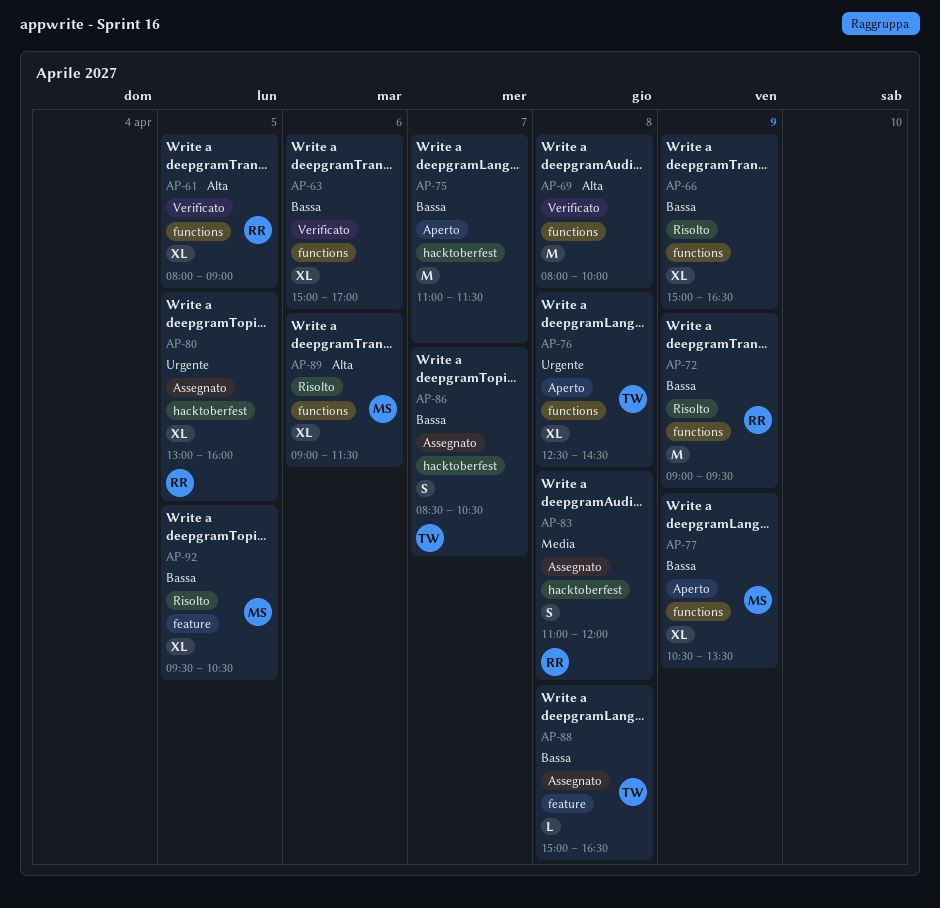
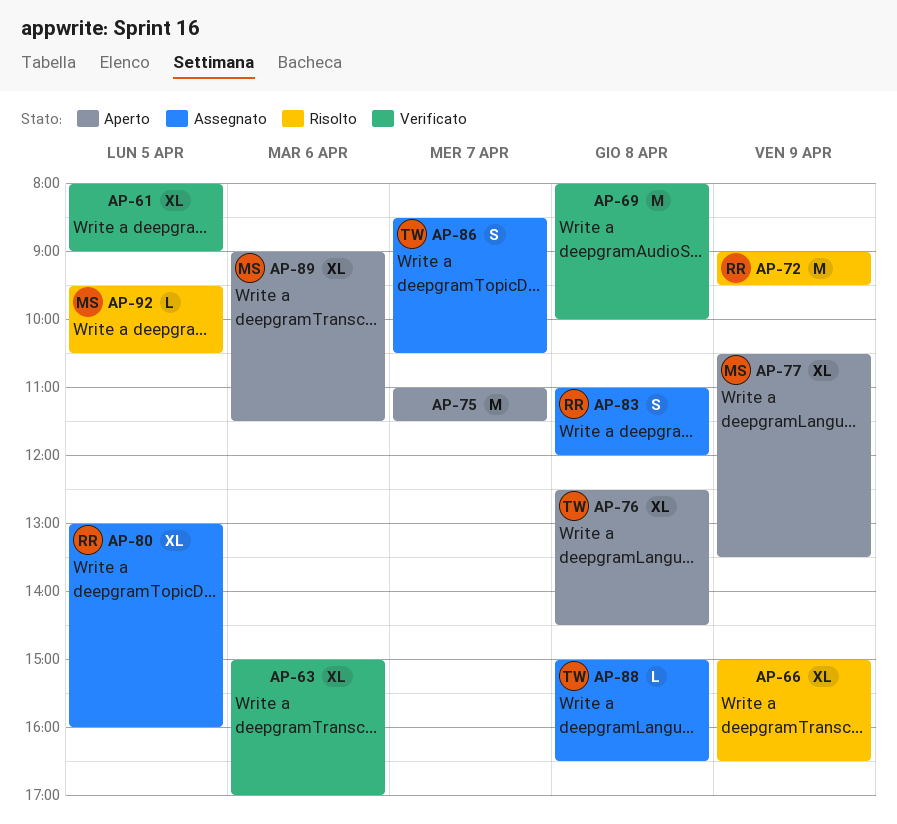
AP-61, owner: RR -> none
AP-89, status: Risolto -> Aperto
AP-92, estimate: XL -> L

